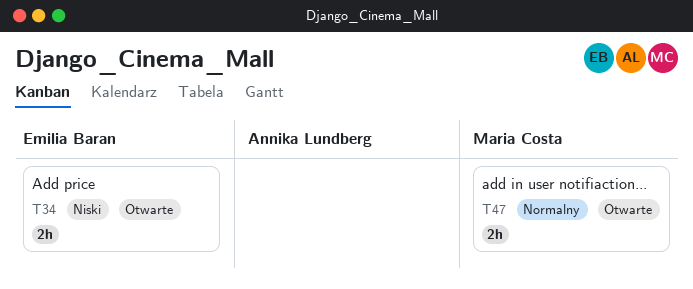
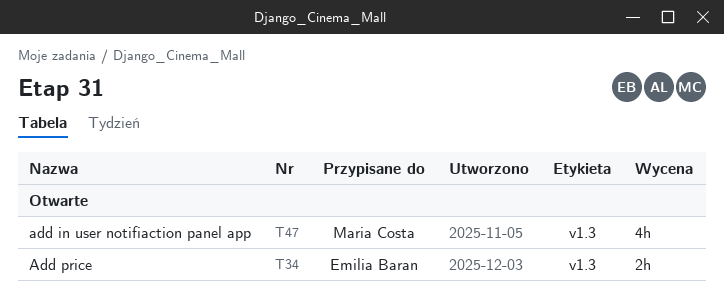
T47, estimate: 2h -> 4h

